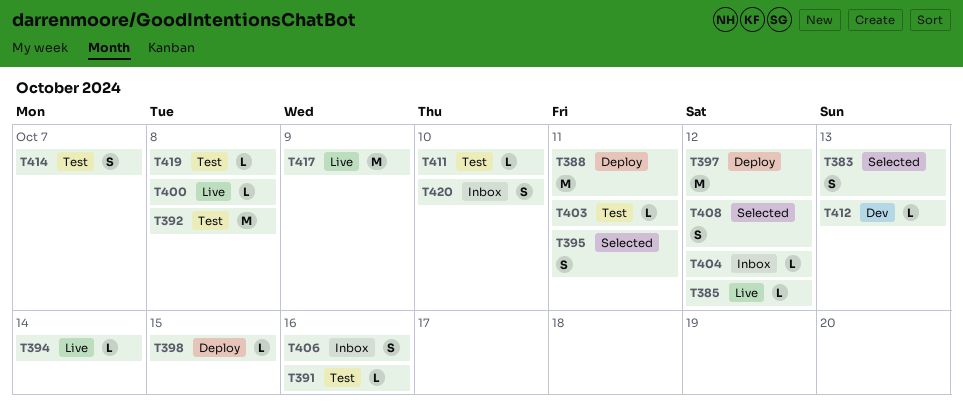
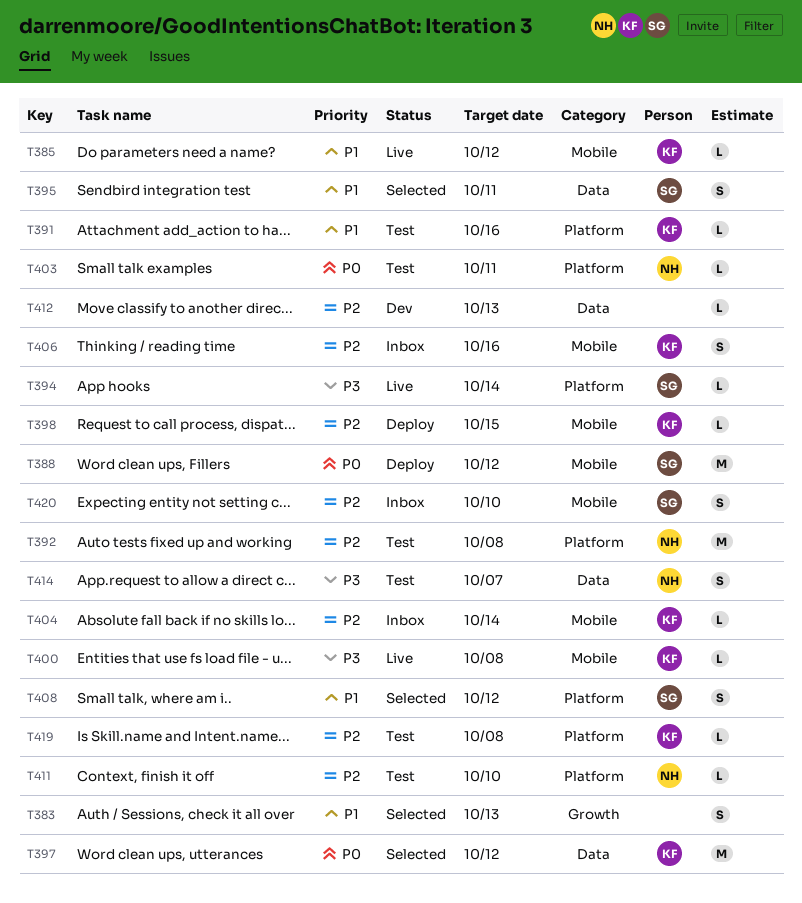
T388, due: Oct 11 -> Oct 12
T397, status: Deploy -> Selected
T404, due: Oct 12 -> Oct 14
T417: present -> none

